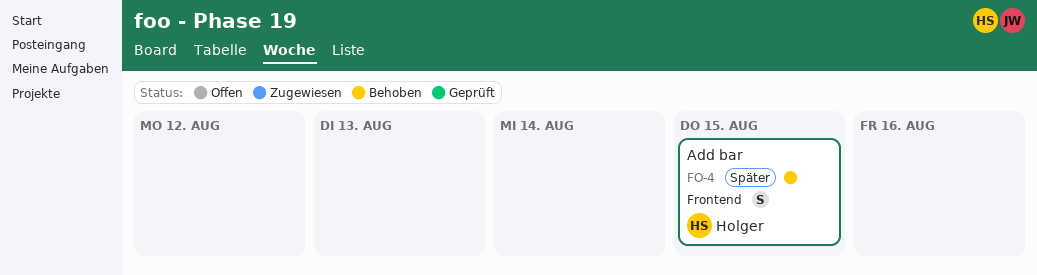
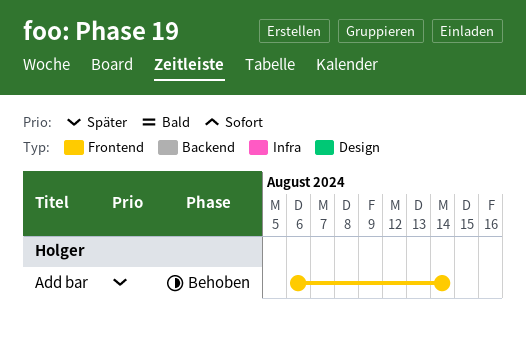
Add bar, due: Aug 15 -> Aug 14

